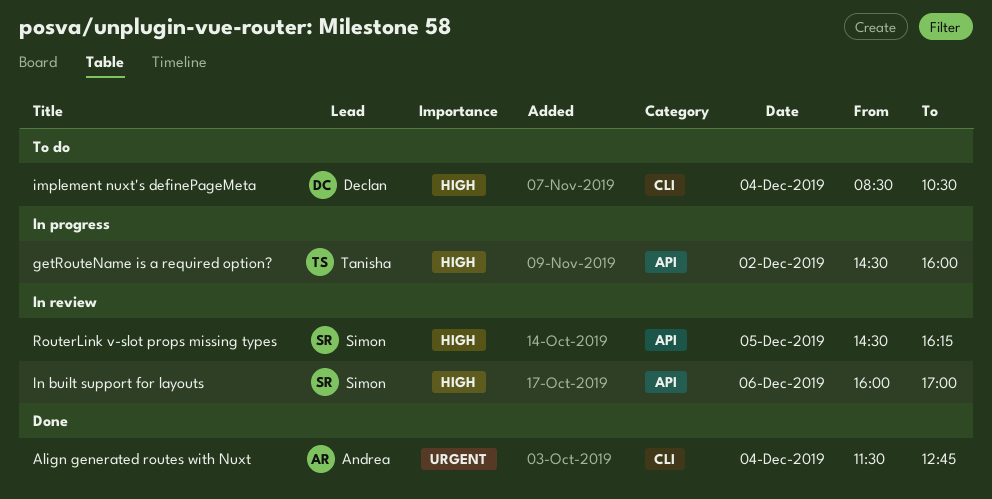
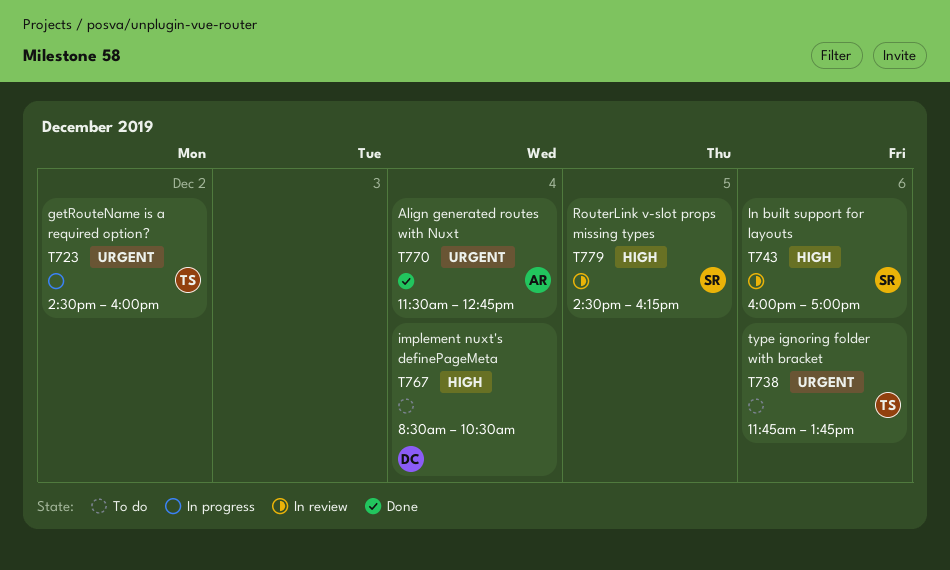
getRouteName is a required option?, priority: High -> Urgent
type ignoring folder with bracket: none -> present

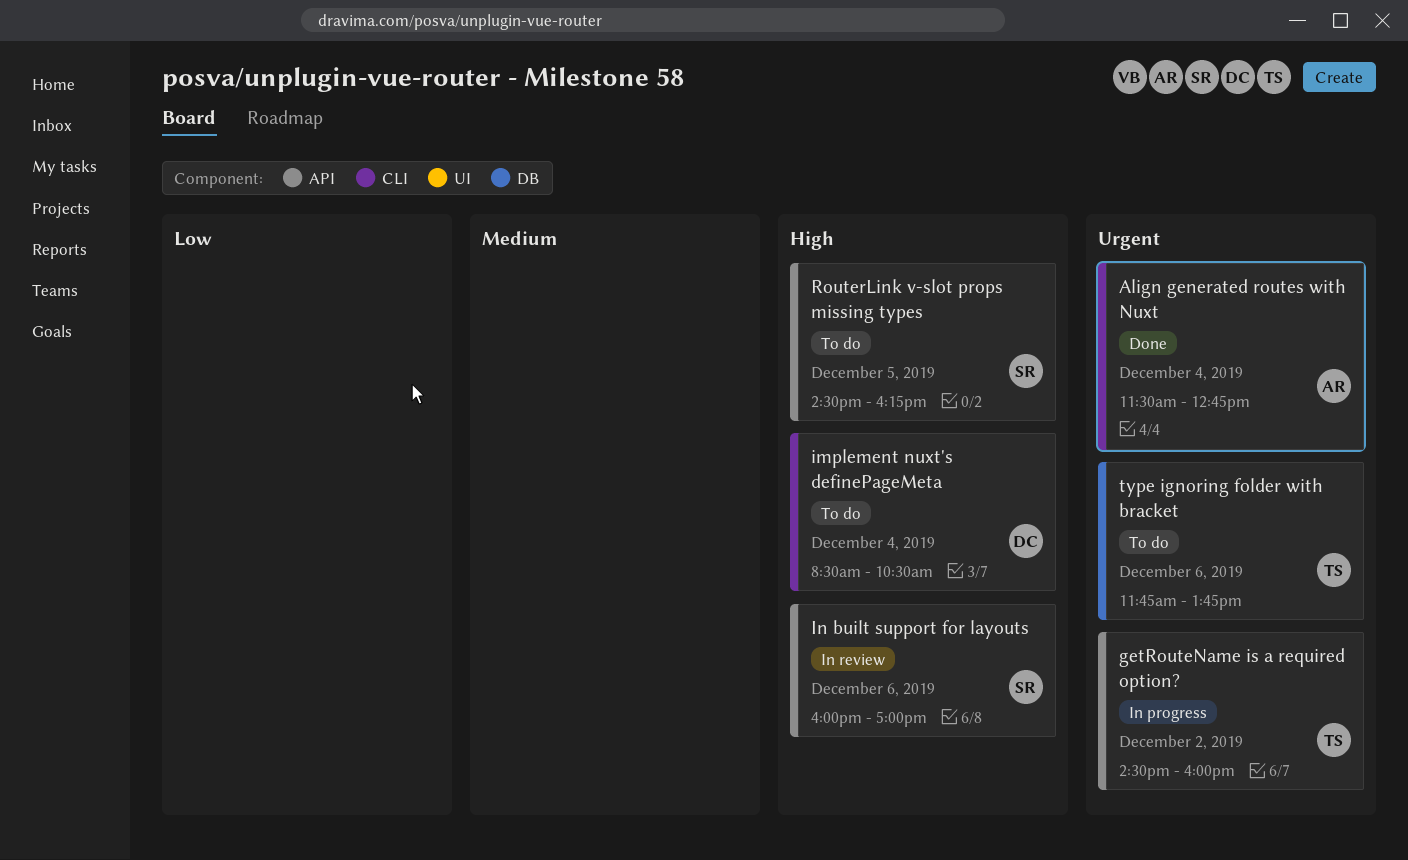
RouterLink v-slot props missing types, status: In review -> To do

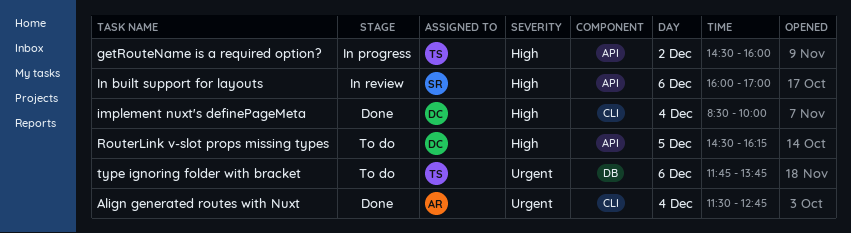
getRouteName is a required option?, priority: Urgent -> High
implement nuxt's definePageMeta, status: To do -> Done
implement nuxt's definePageMeta, ends: 10:30 -> 10:00
RouterLink v-slot props missing types, owner: SR -> DC

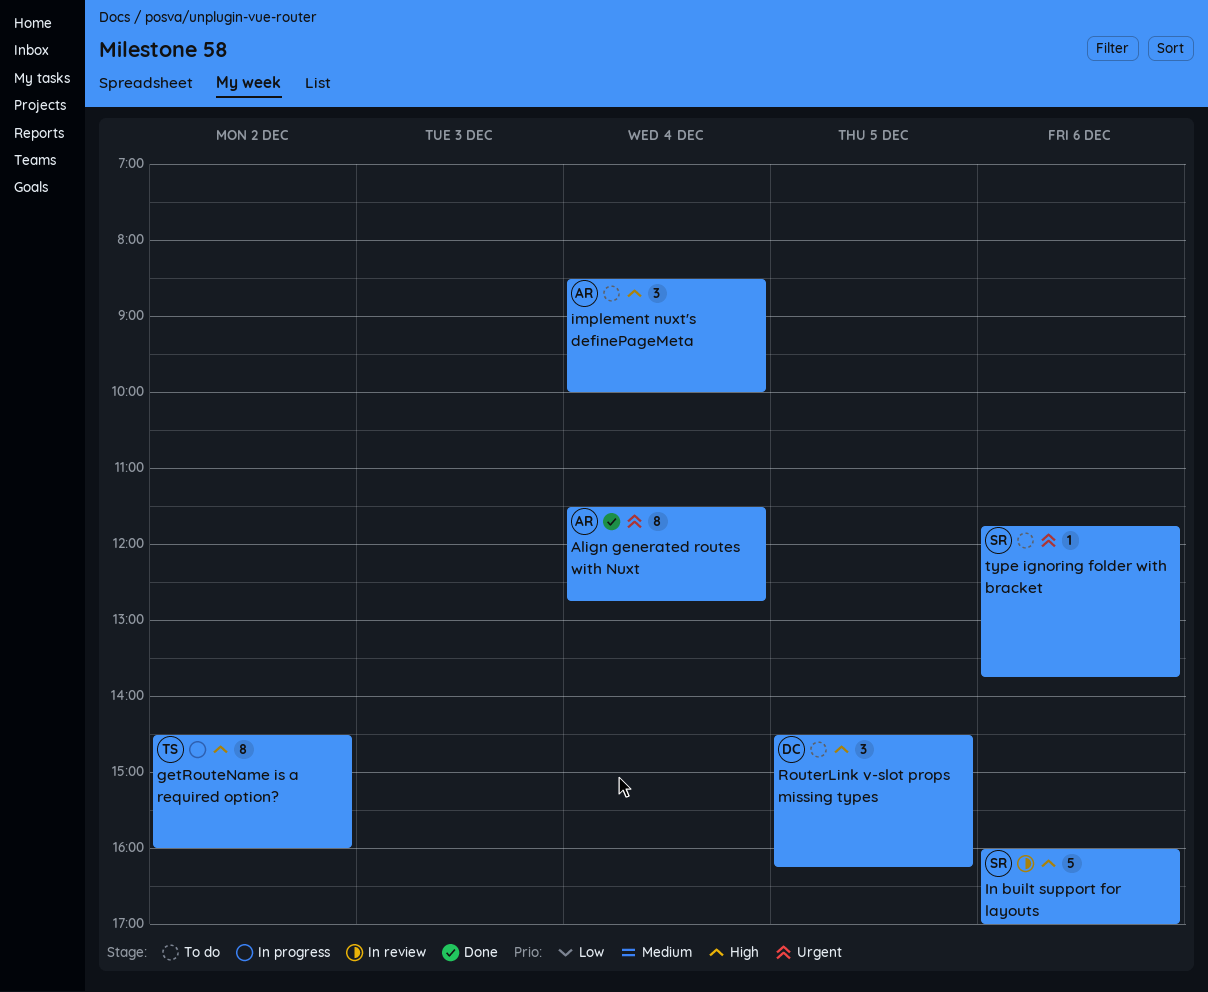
implement nuxt's definePageMeta, status: Done -> To do
implement nuxt's definePageMeta, owner: DC -> AR
type ignoring folder with bracket, owner: TS -> SR

